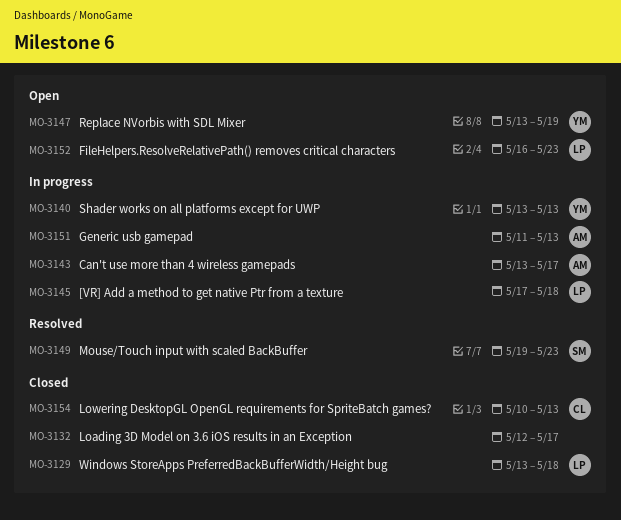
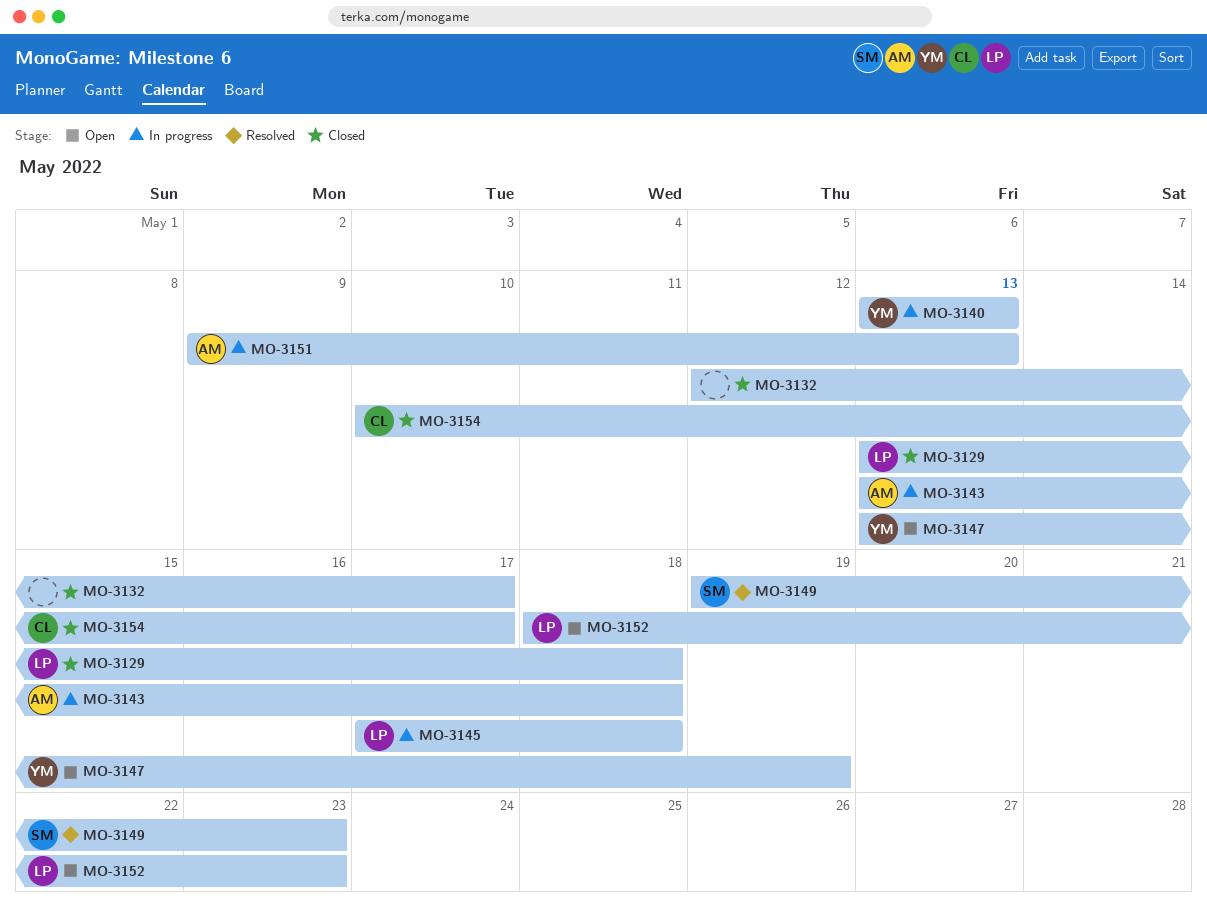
MO-3143, due: May 17 -> May 18
MO-3151, start: May 11 -> May 9
MO-3152, start: May 16 -> May 18
MO-3154, due: May 13 -> May 17

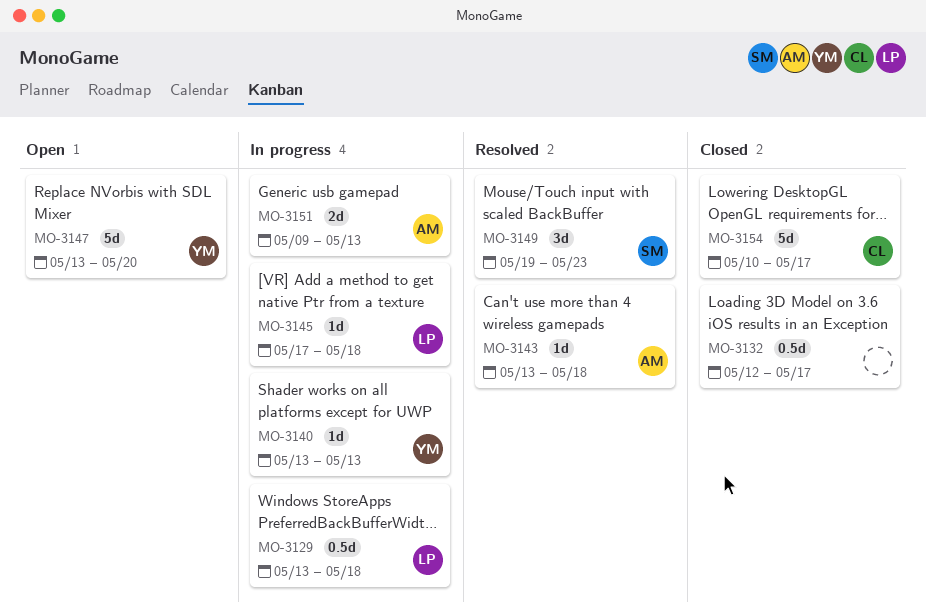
MO-3129, status: Closed -> In progress
MO-3143, status: In progress -> Resolved
MO-3147, due: May 19 -> May 20
MO-3152: present -> none

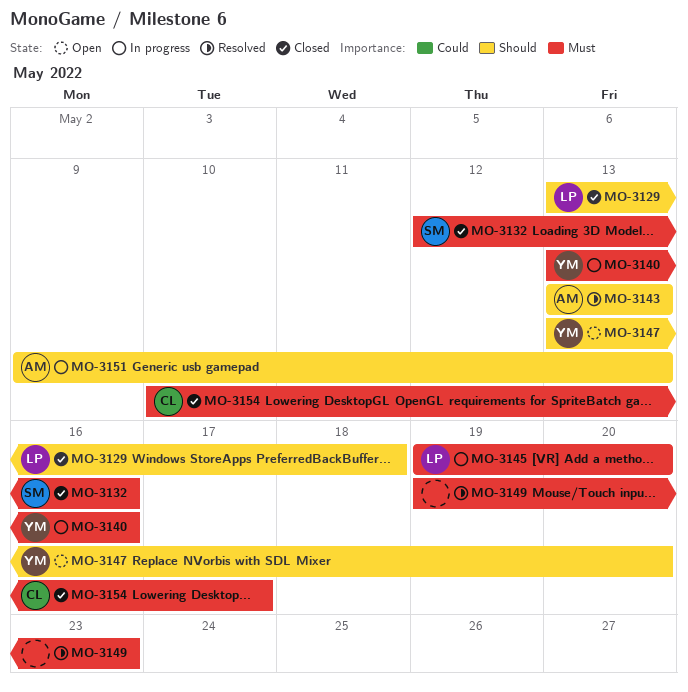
MO-3129, status: In progress -> Closed
MO-3132, owner: none -> SM
MO-3132, due: May 17 -> May 16
MO-3140, due: May 13 -> May 16
MO-3143, due: May 18 -> May 13
MO-3145, start: May 17 -> May 19
MO-3145, due: May 18 -> May 20
MO-3149, owner: SM -> none

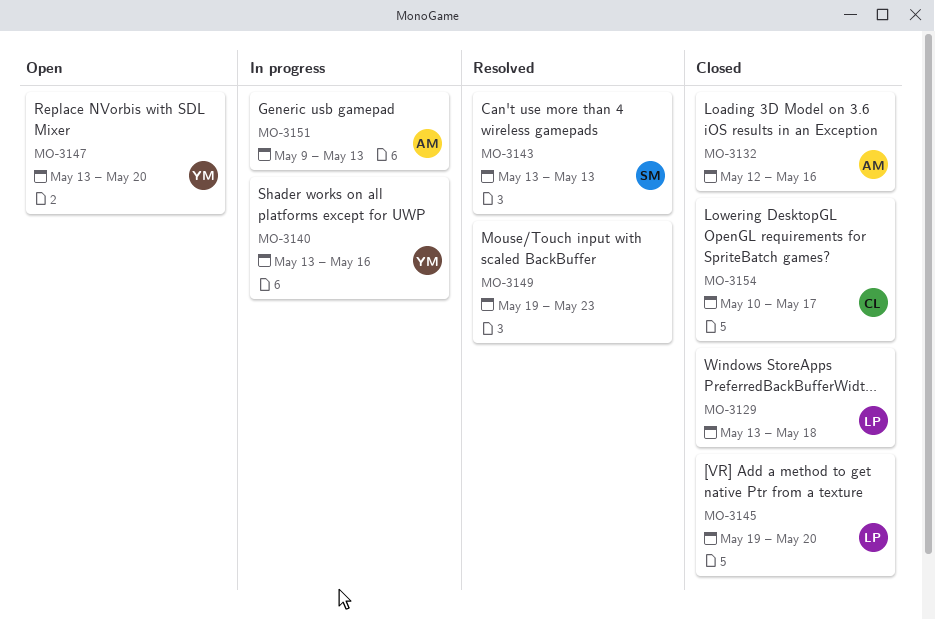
MO-3132, owner: SM -> AM
MO-3143, owner: AM -> SM
MO-3145, status: In progress -> Closed

